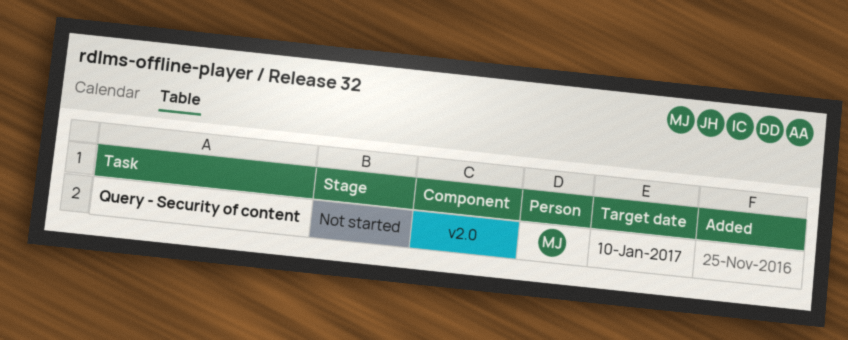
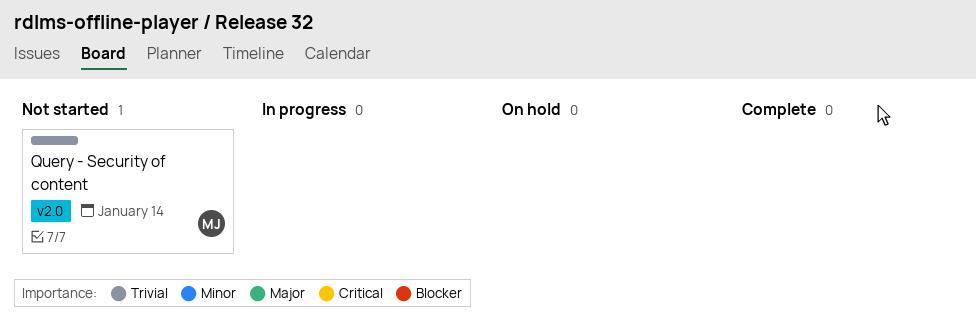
Query - Security of content, due: Jan 10 -> Jan 14

